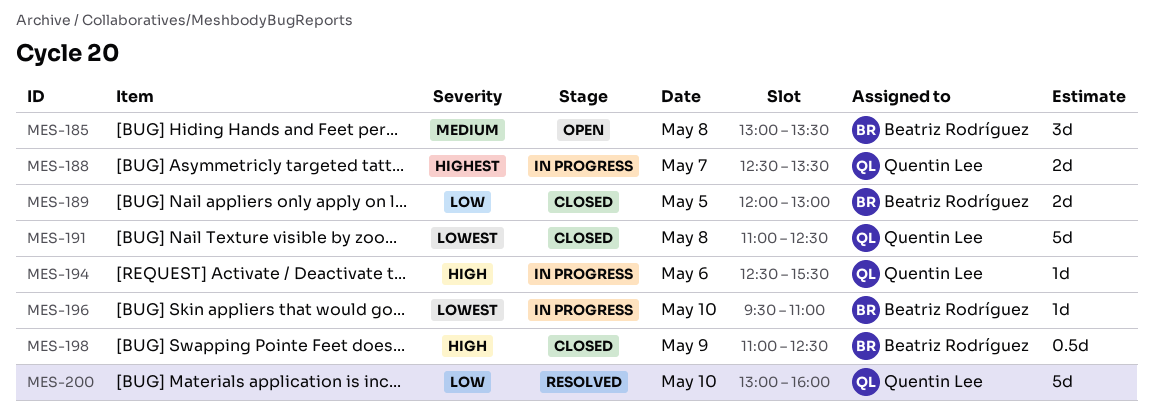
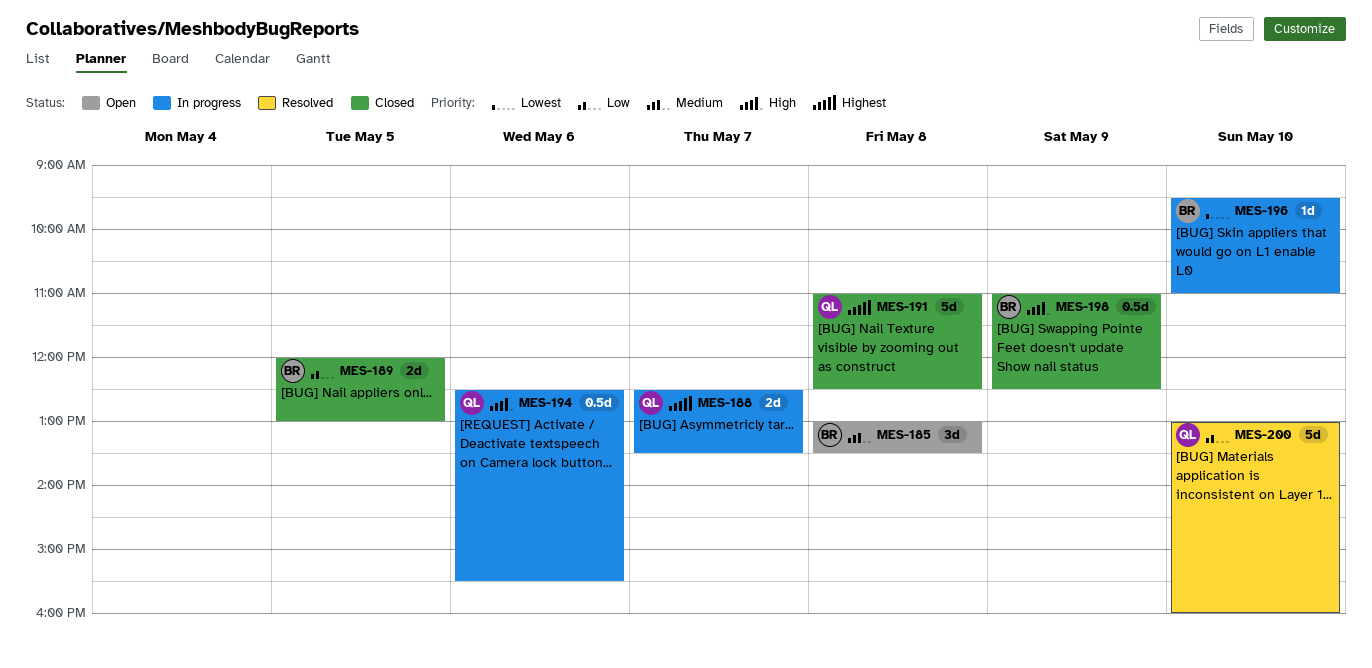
MES-191, priority: Lowest -> Highest
MES-194, estimate: 1d -> 0.5d

